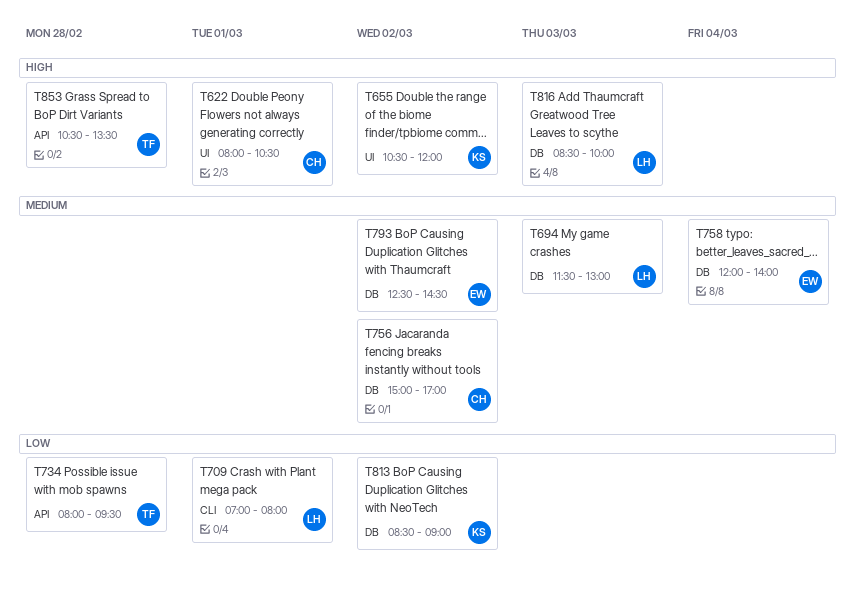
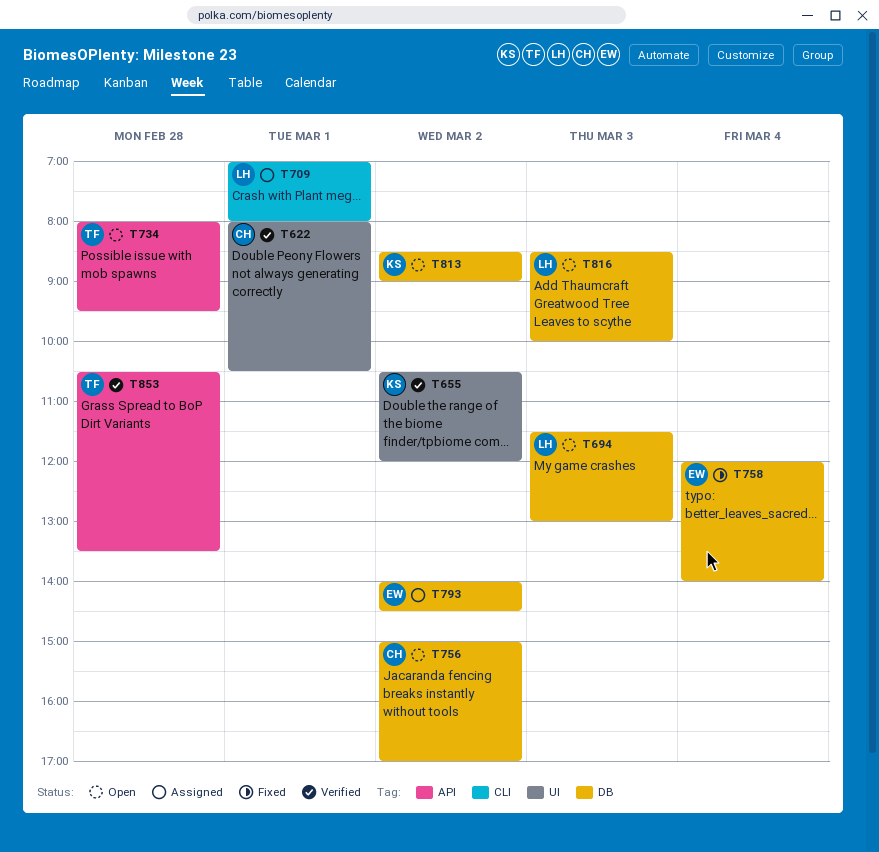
T793, begins: 12:30 -> 14:00

